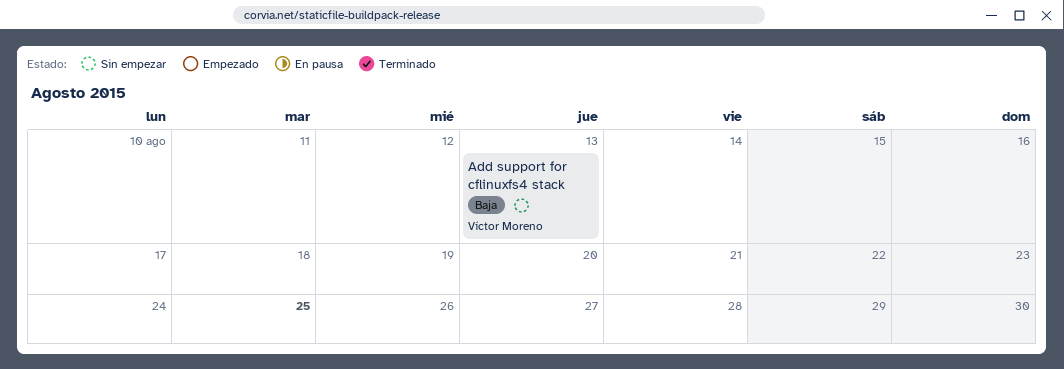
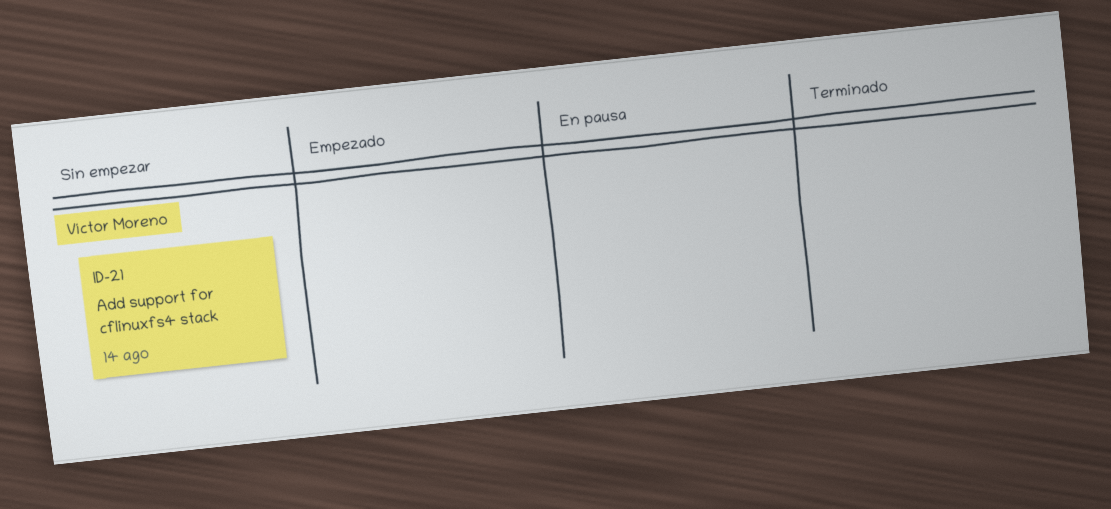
Add support for cflinuxfs4 stack, due: Aug 13 -> Aug 14

